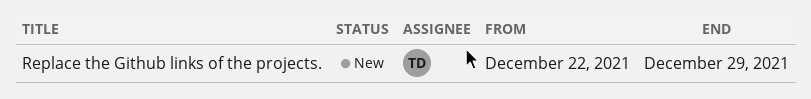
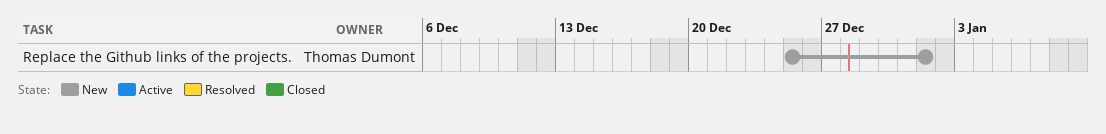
Replace the Github links of the projects., start: Dec 22 -> Dec 25
Replace the Github links of the projects., due: Dec 29 -> Jan 1

